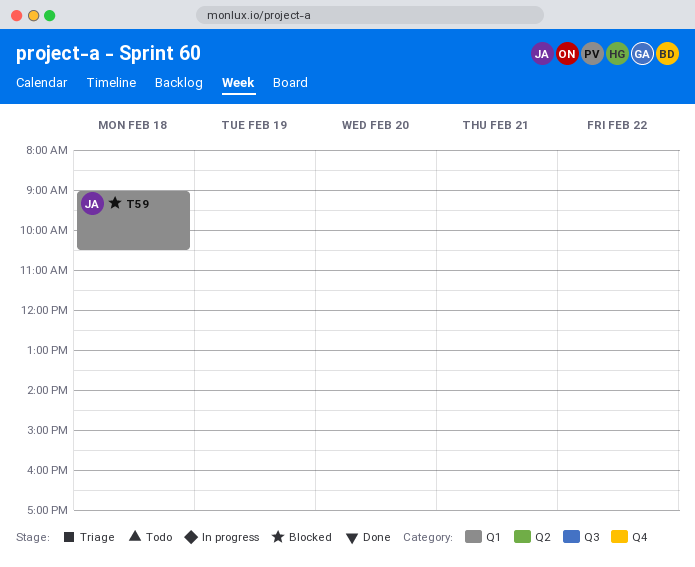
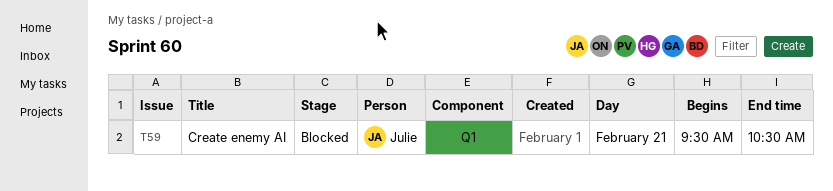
T59, day: Feb 18 -> Feb 21
T59, begins: 09:00 -> 09:30

